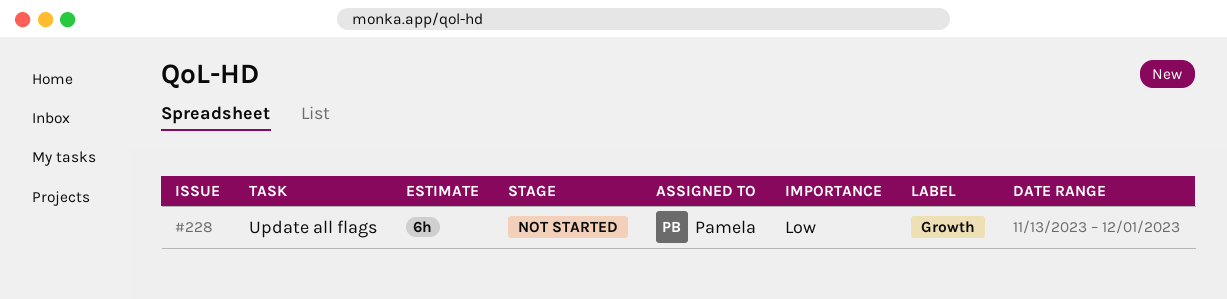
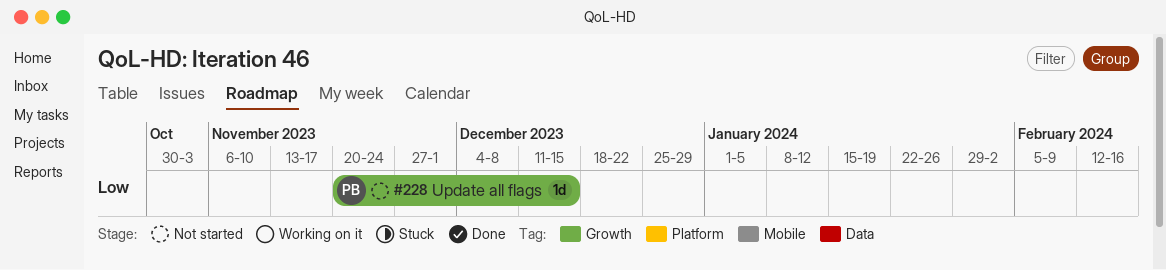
#228, estimate: 6h -> 1d
#228, start: Nov 13 -> Nov 20
#228, due: Dec 1 -> Dec 15

